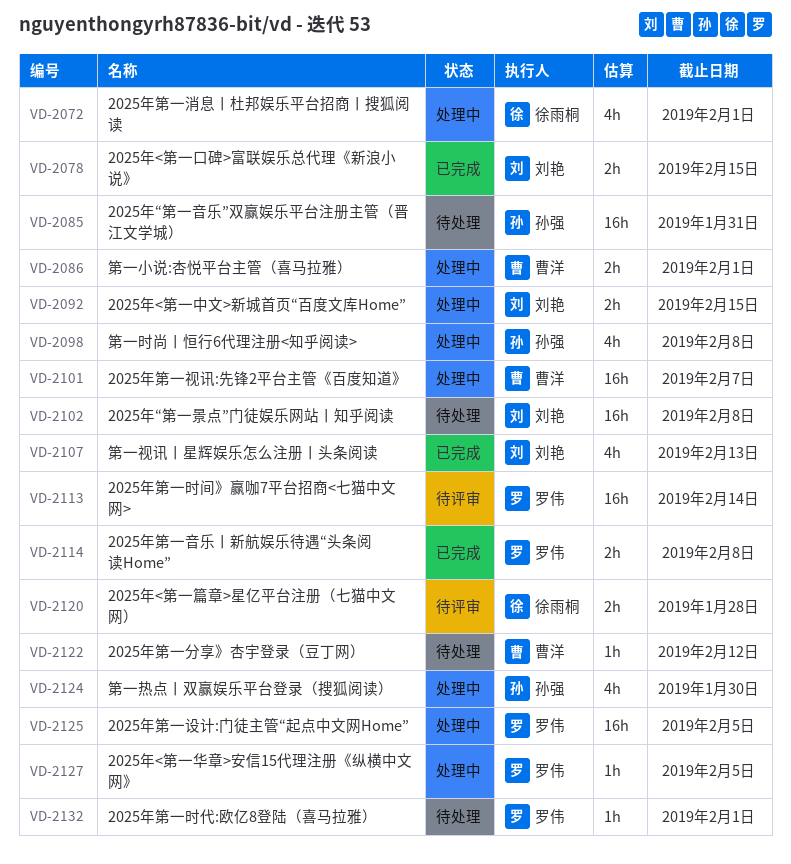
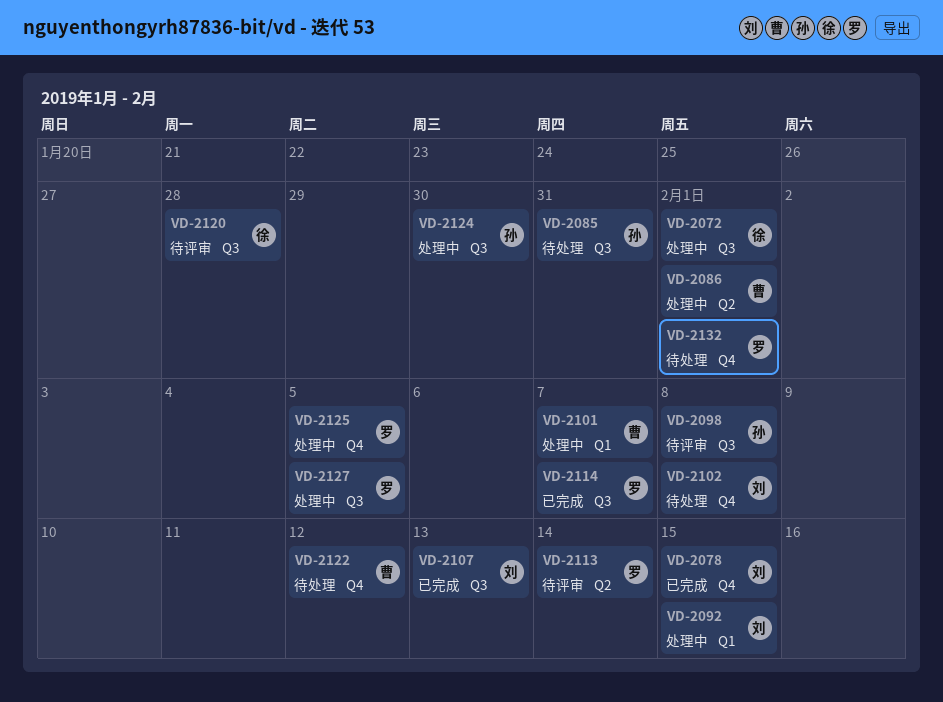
VD-2098, status: 处理中 -> 待评审
VD-2114, due: Feb 8 -> Feb 7

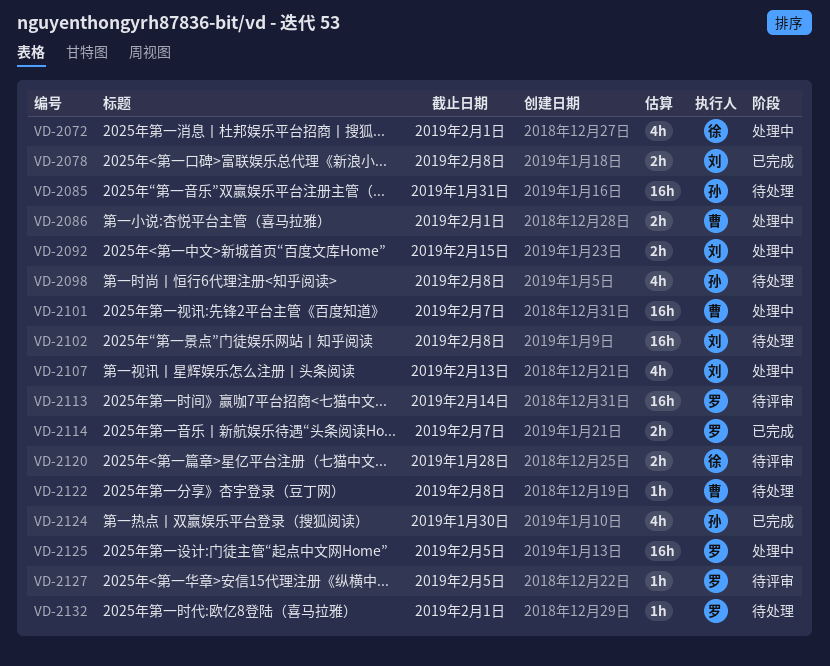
VD-2078, due: Feb 15 -> Feb 8
VD-2098, status: 待评审 -> 待处理
VD-2107, status: 已完成 -> 处理中
VD-2122, due: Feb 12 -> Feb 8
VD-2124, status: 处理中 -> 已完成
VD-2127, status: 处理中 -> 待评审

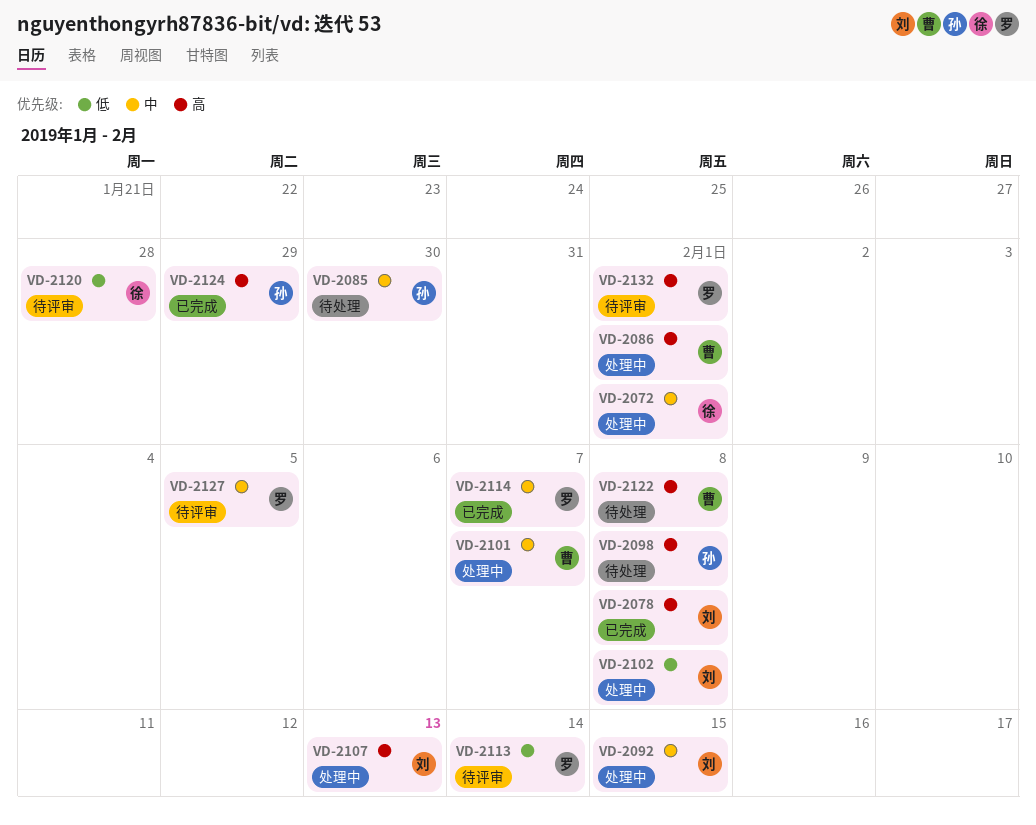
VD-2085, due: Jan 31 -> Jan 30
VD-2102, status: 待处理 -> 处理中
VD-2124, due: Jan 30 -> Jan 29
VD-2125: present -> none
VD-2132, status: 待处理 -> 待评审

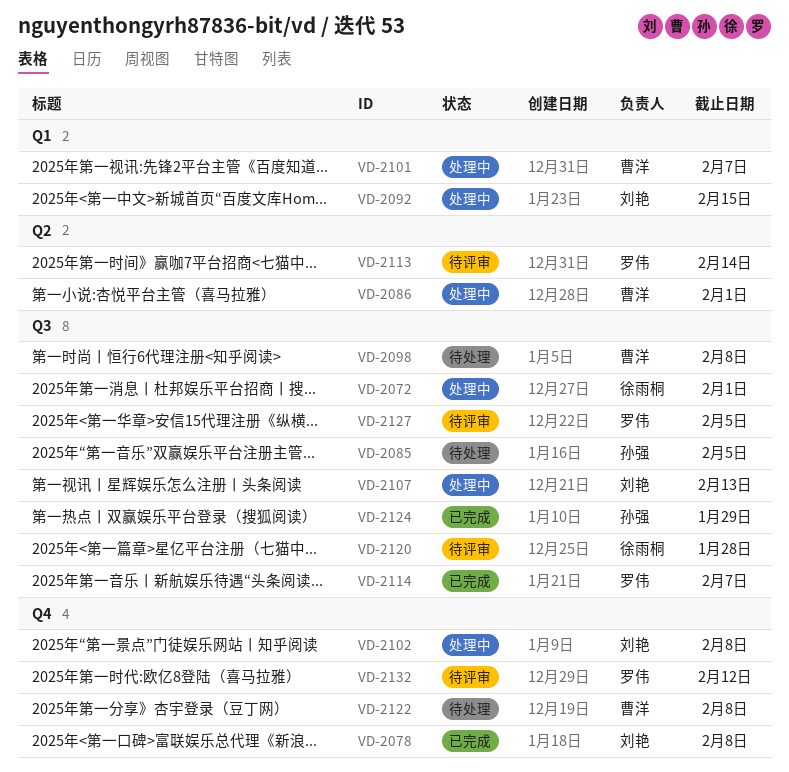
VD-2085, due: Jan 30 -> Feb 5
VD-2098, owner: 孙强 -> 曹洋
VD-2132, due: Feb 1 -> Feb 12

